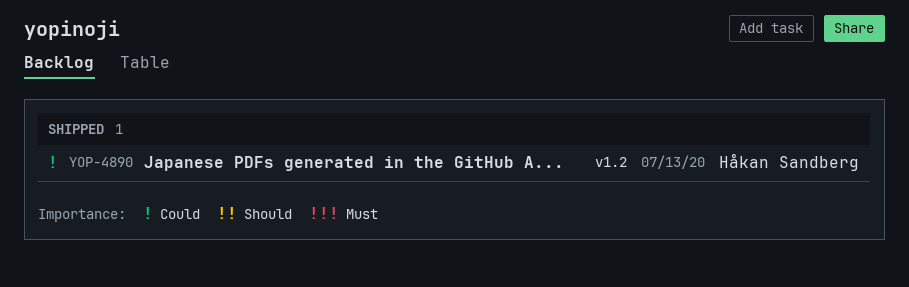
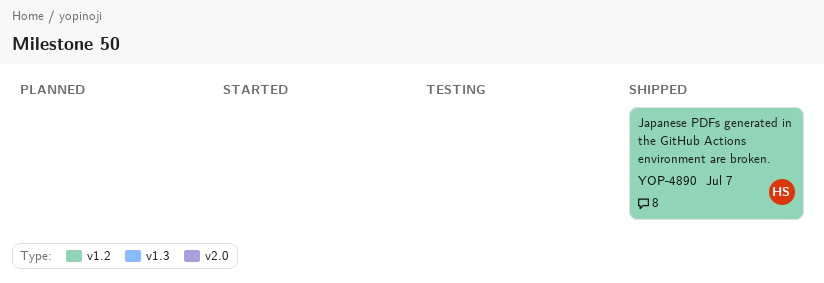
YOP-4890, due: Jul 13 -> Jul 7

